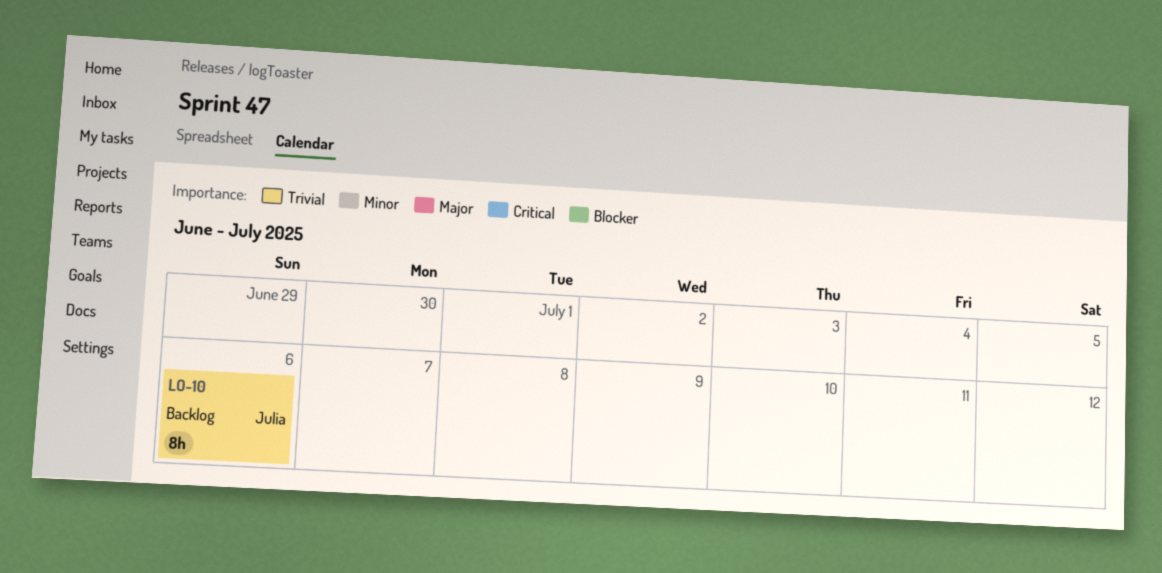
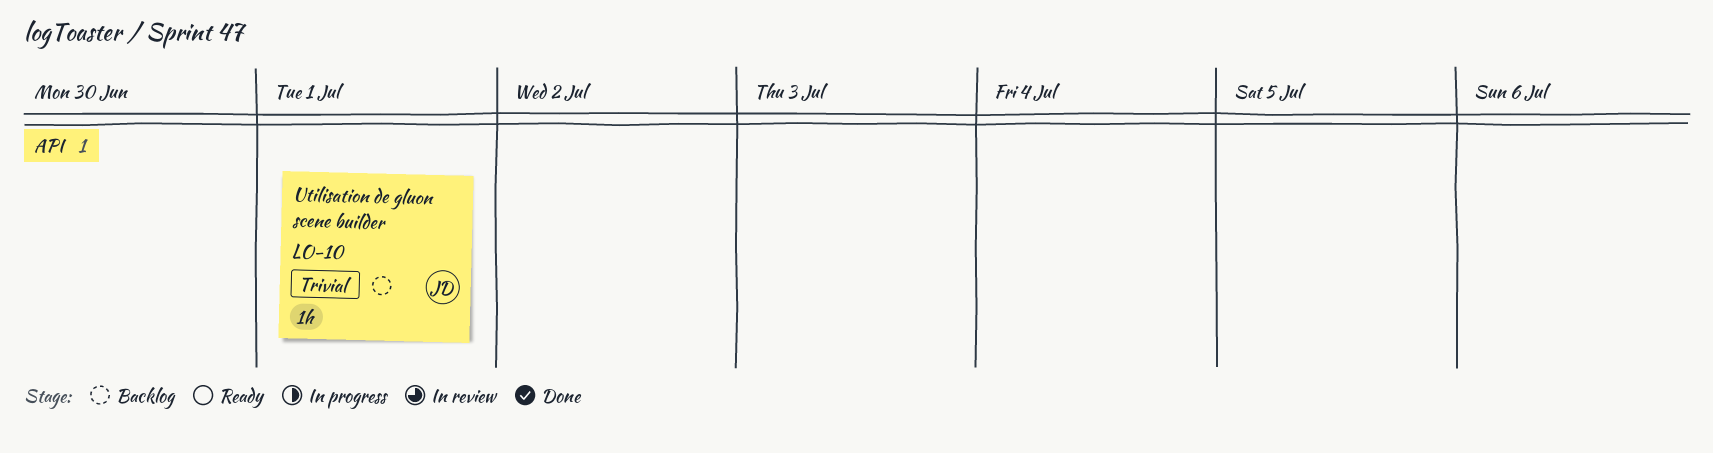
LO-10, estimate: 8h -> 1h
LO-10, due: Jul 6 -> Jul 1

